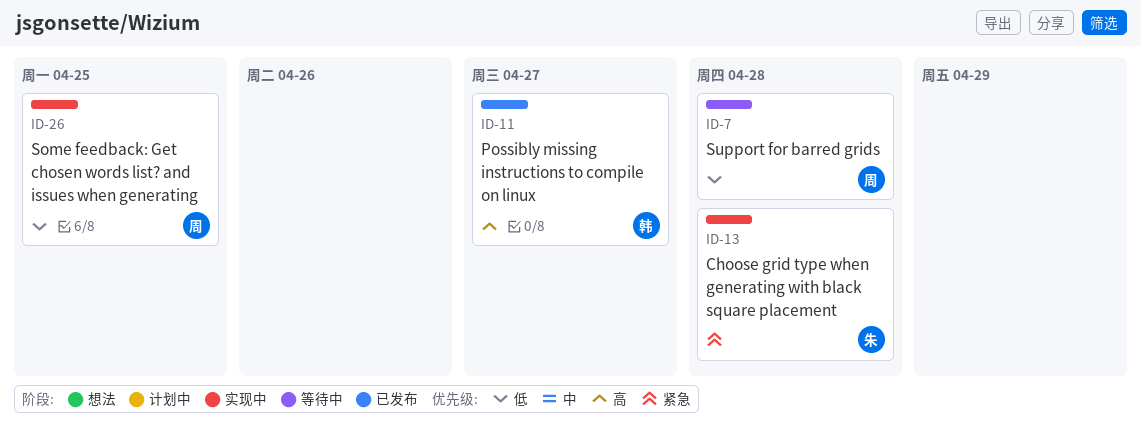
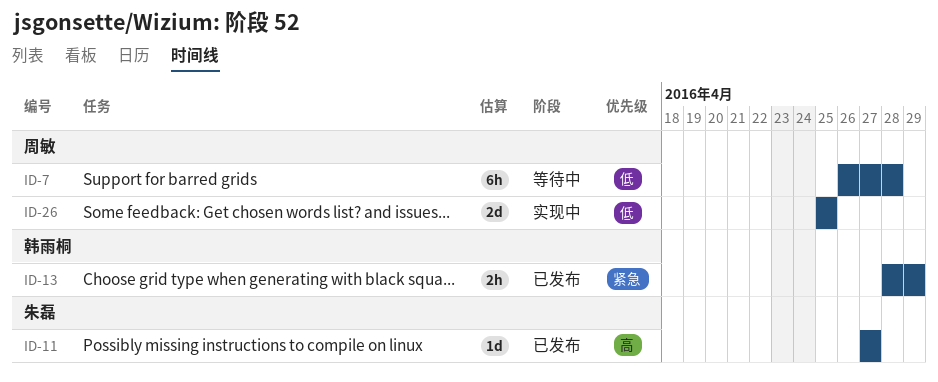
ID-11, owner: 韩雨桐 -> 朱磊
ID-13, status: 实现中 -> 已发布
ID-13, owner: 朱磊 -> 韩雨桐
ID-13, due: Apr 28 -> Apr 29

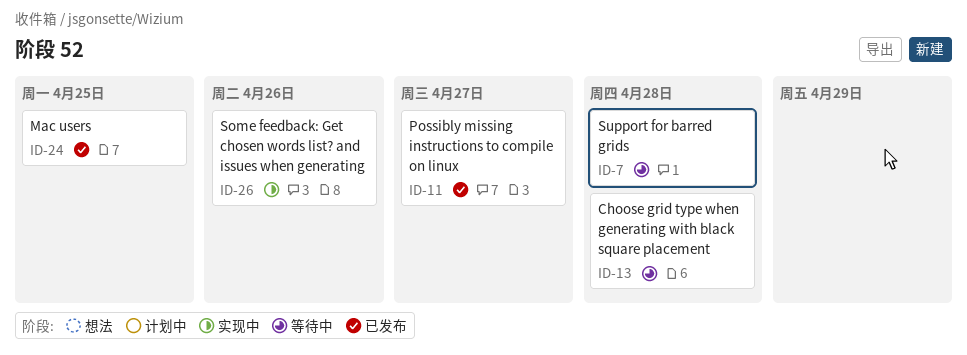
ID-13, status: 已发布 -> 等待中
ID-13, due: Apr 29 -> Apr 28
ID-24: none -> present
ID-26, due: Apr 25 -> Apr 26

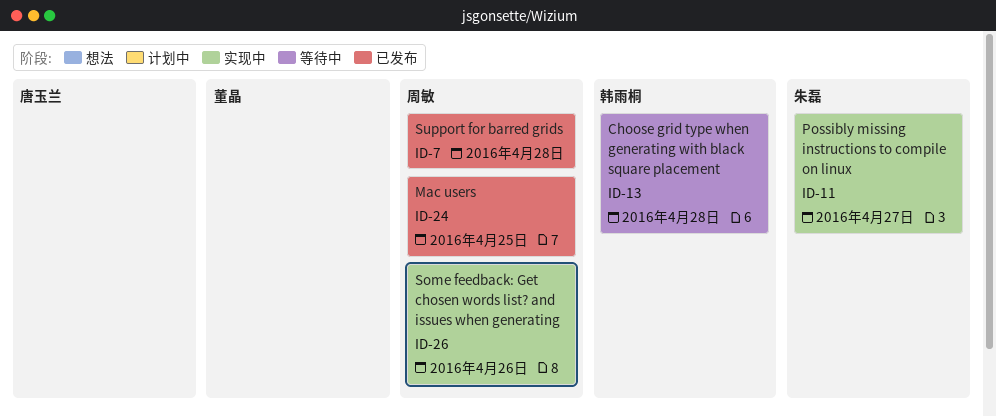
ID-7, status: 等待中 -> 已发布
ID-11, status: 已发布 -> 实现中

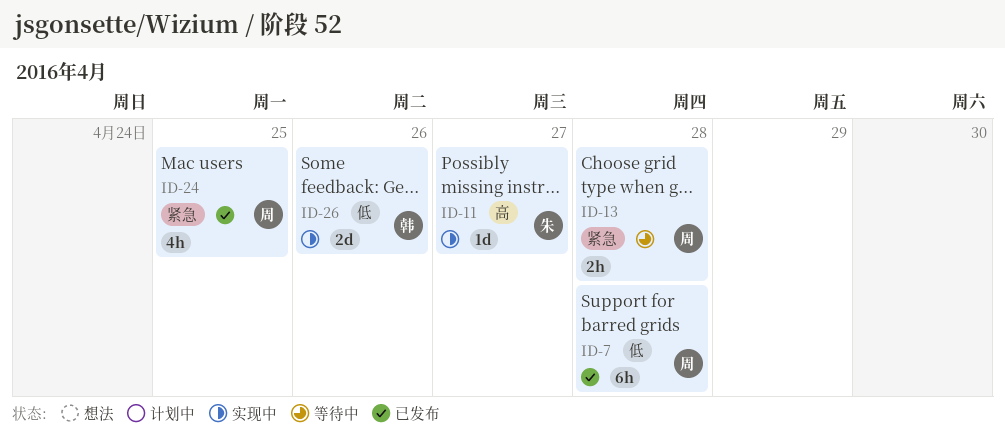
ID-13, owner: 韩雨桐 -> 周敏
ID-26, owner: 周敏 -> 韩雨桐

